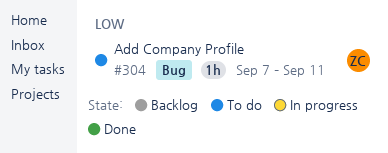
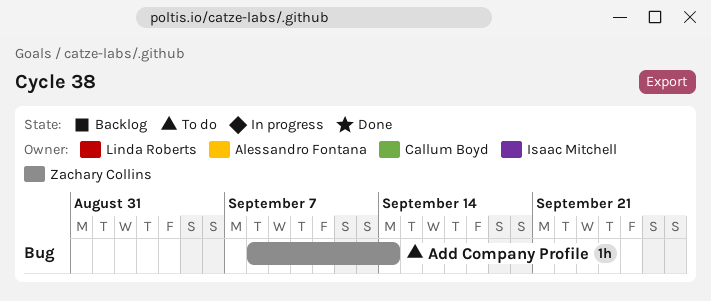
Add Company Profile, start: Sep 7 -> Sep 8
Add Company Profile, due: Sep 11 -> Sep 14

